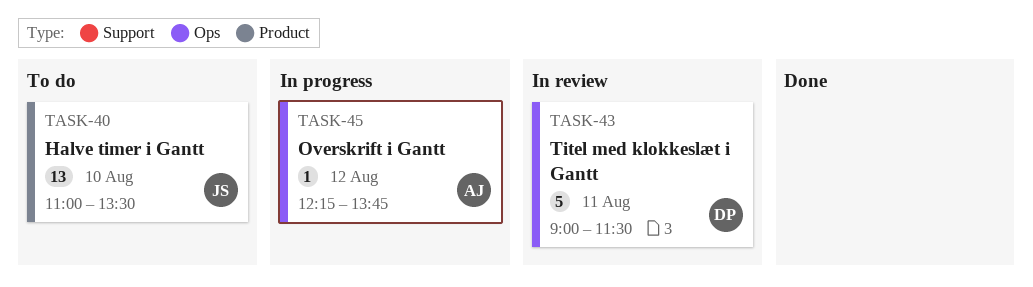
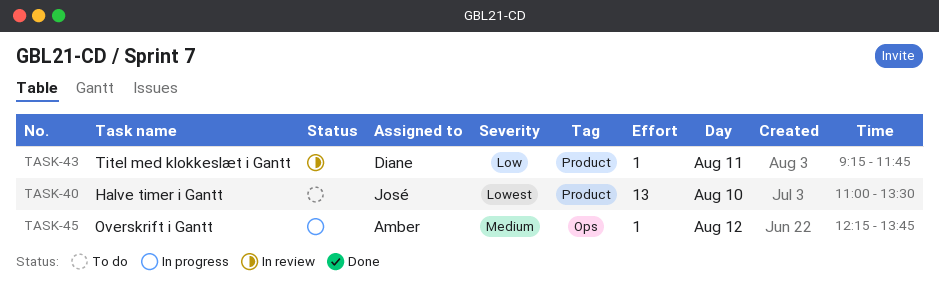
TASK-43, label: Ops -> Product
TASK-43, estimate: 5 -> 1
TASK-43, begins: 09:00 -> 09:15
TASK-43, ends: 11:30 -> 11:45

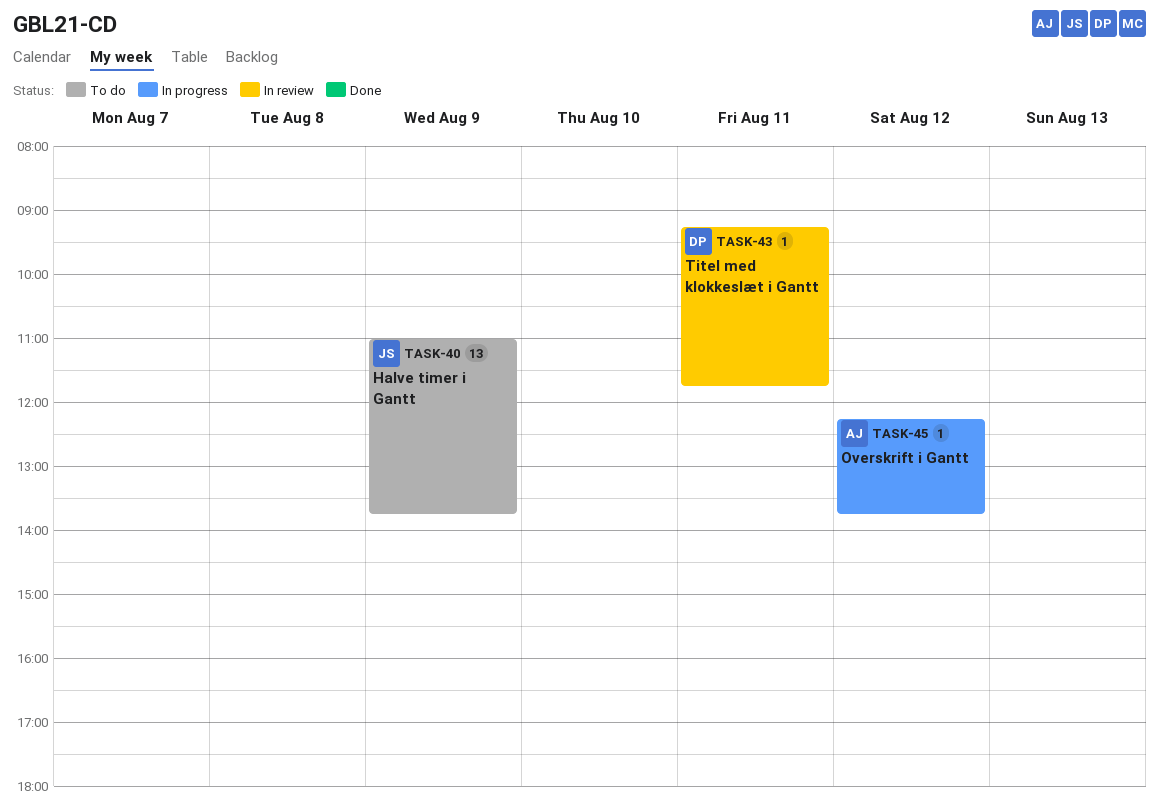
TASK-40, day: Aug 10 -> Aug 9
TASK-40, ends: 13:30 -> 13:45

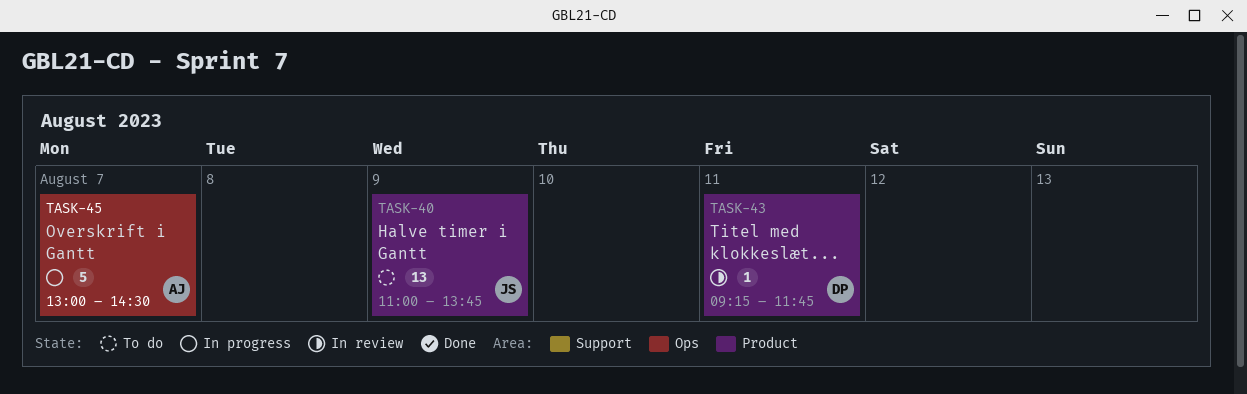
TASK-45, estimate: 1 -> 5
TASK-45, day: Aug 12 -> Aug 7
TASK-45, begins: 12:15 -> 13:00
TASK-45, ends: 13:45 -> 14:30

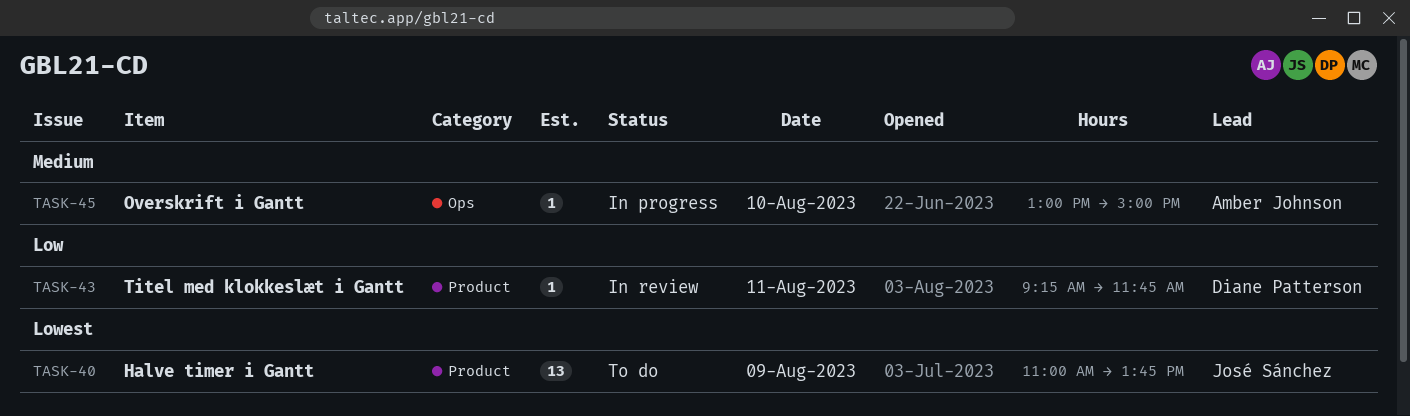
TASK-45, estimate: 5 -> 1
TASK-45, day: Aug 7 -> Aug 10
TASK-45, ends: 14:30 -> 15:00

